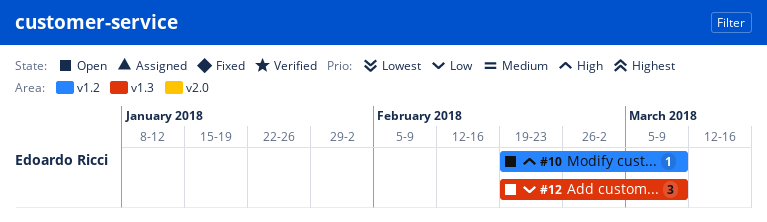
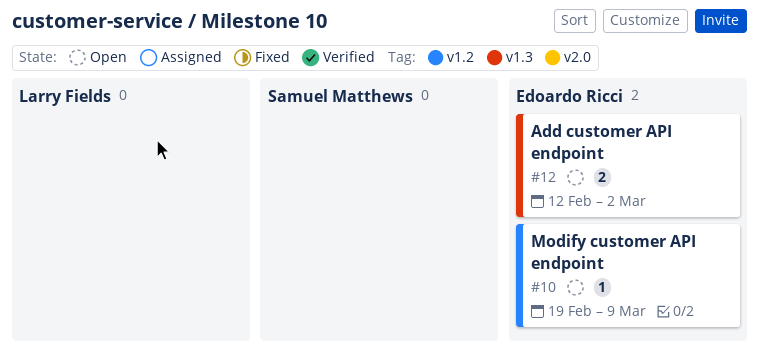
#12, estimate: 3 -> 2
#12, start: Feb 19 -> Feb 12
#12, due: Mar 9 -> Mar 2

